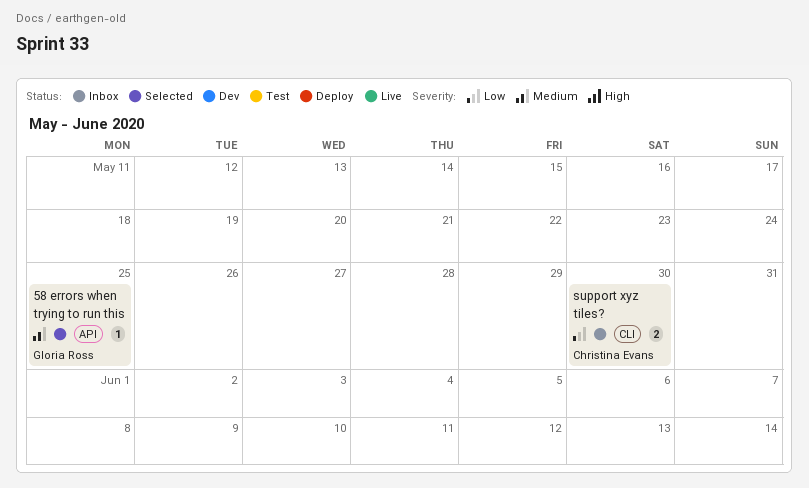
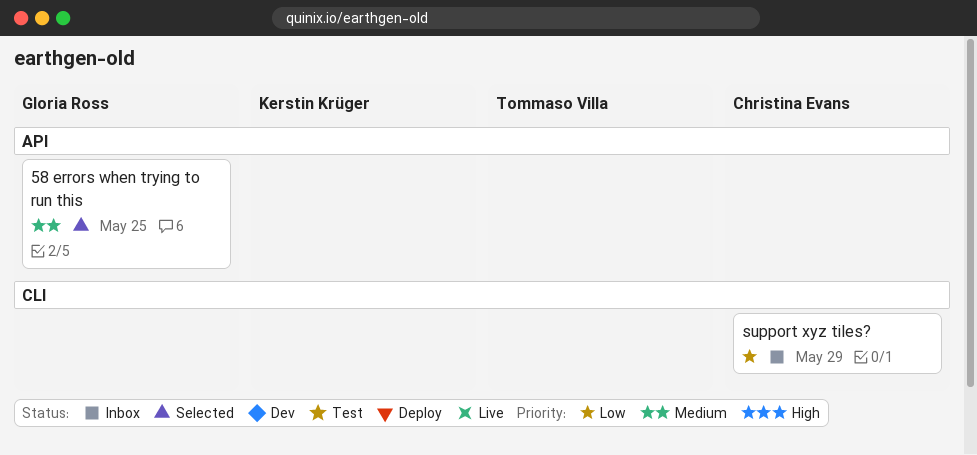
support xyz tiles?, due: May 30 -> May 29

